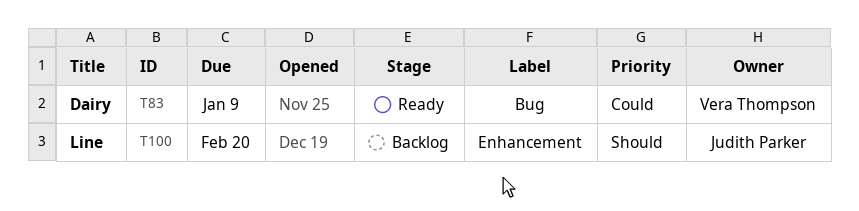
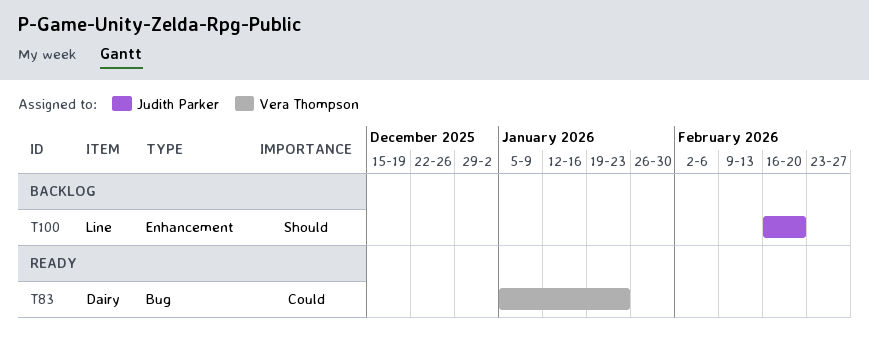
T83, due: Jan 9 -> Jan 23

